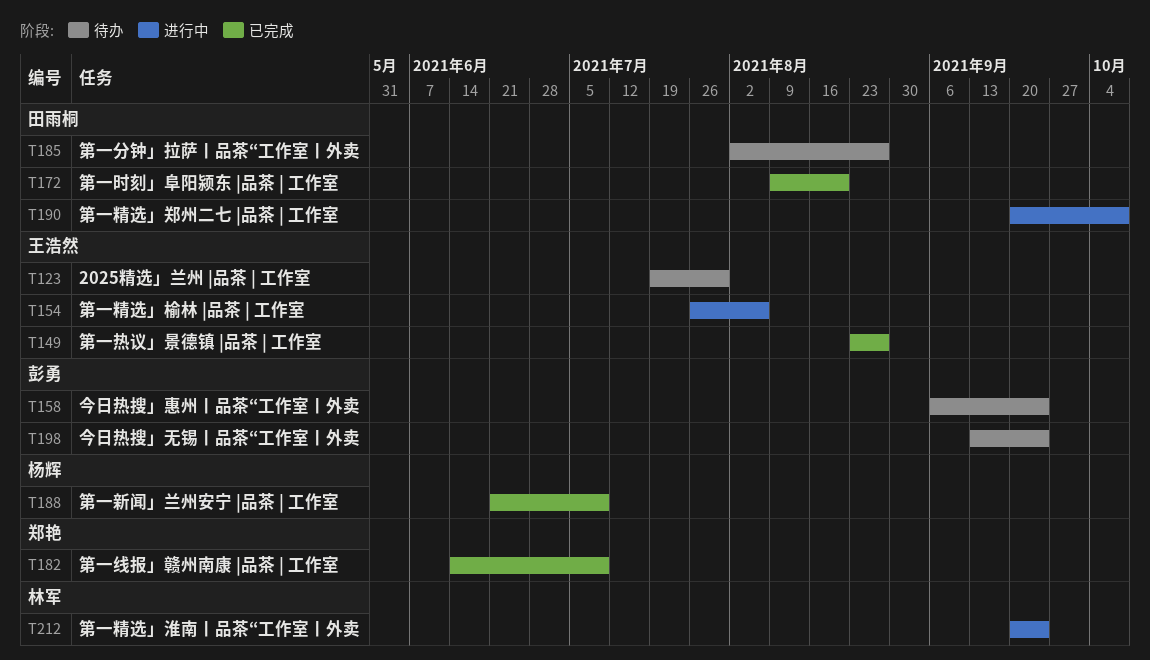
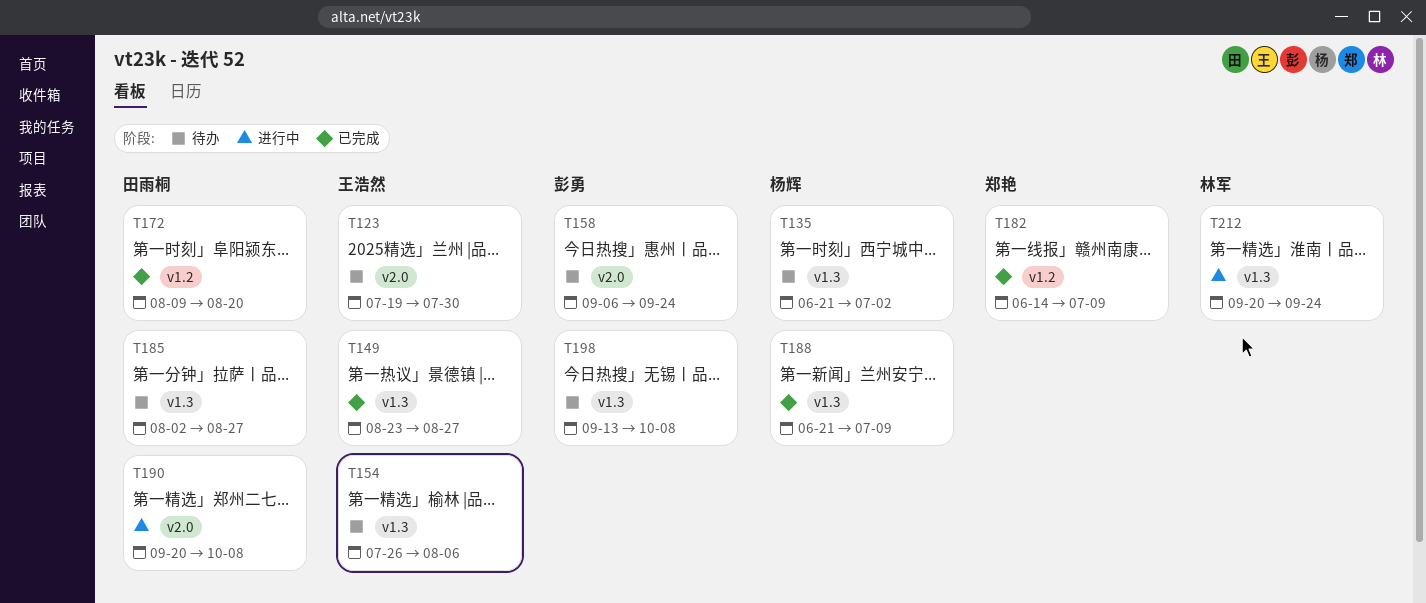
T135: none -> present
T154, status: 进行中 -> 待办
T198, due: Sep 24 -> Oct 8

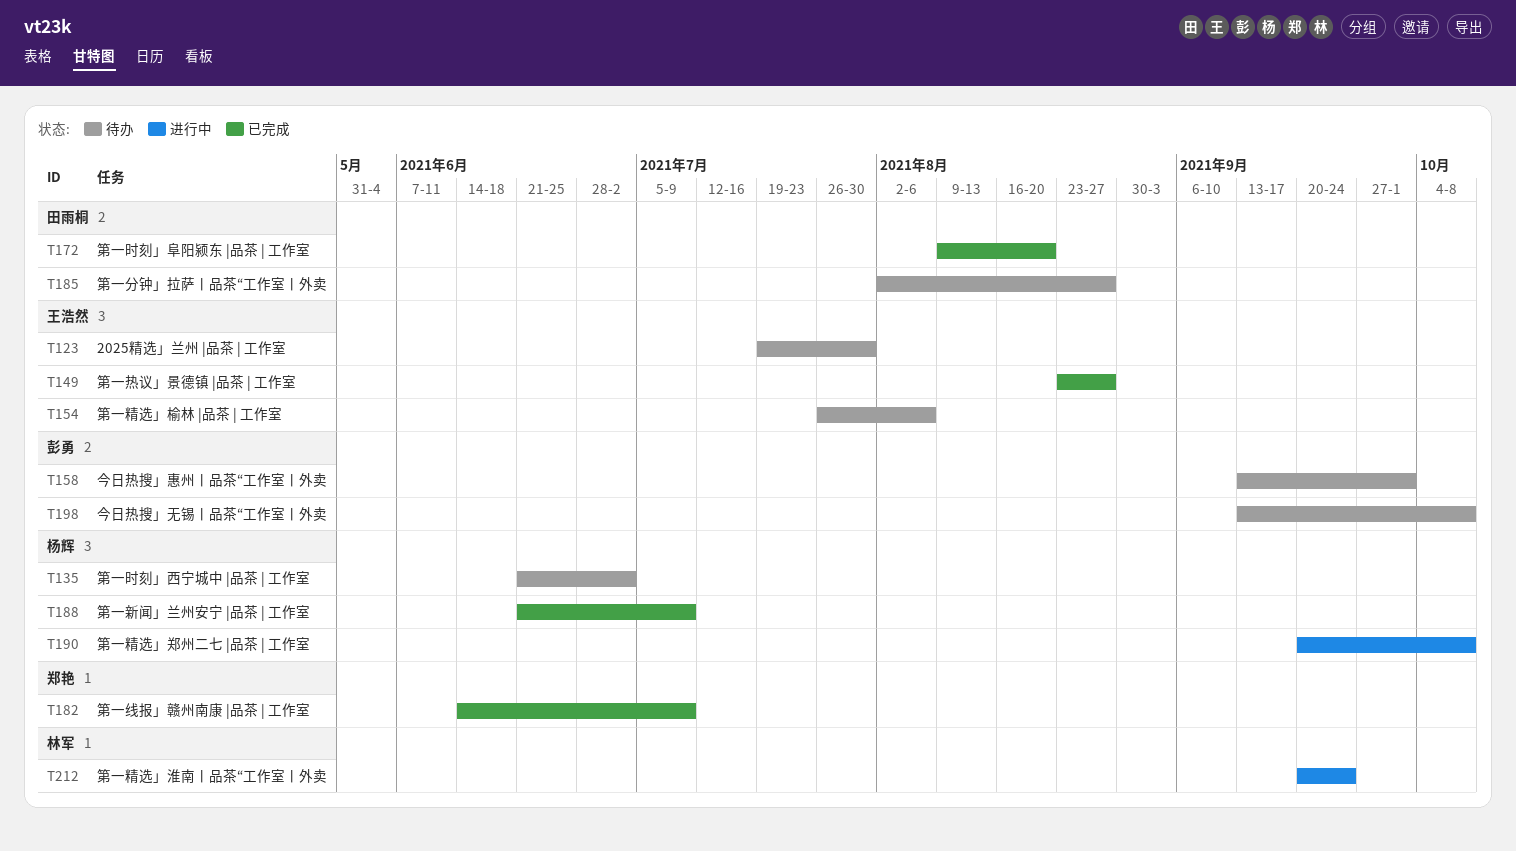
T158, start: Sep 6 -> Sep 13
T158, due: Sep 24 -> Oct 1
T190, owner: 田雨桐 -> 杨辉

